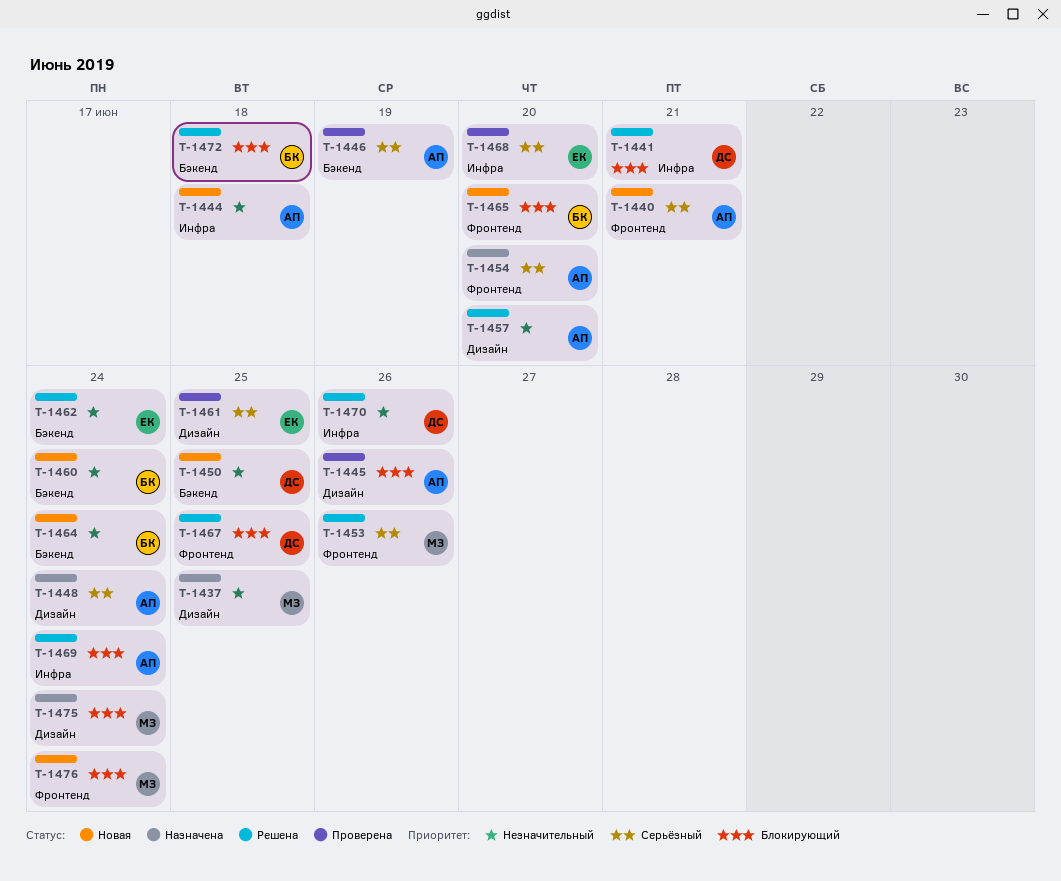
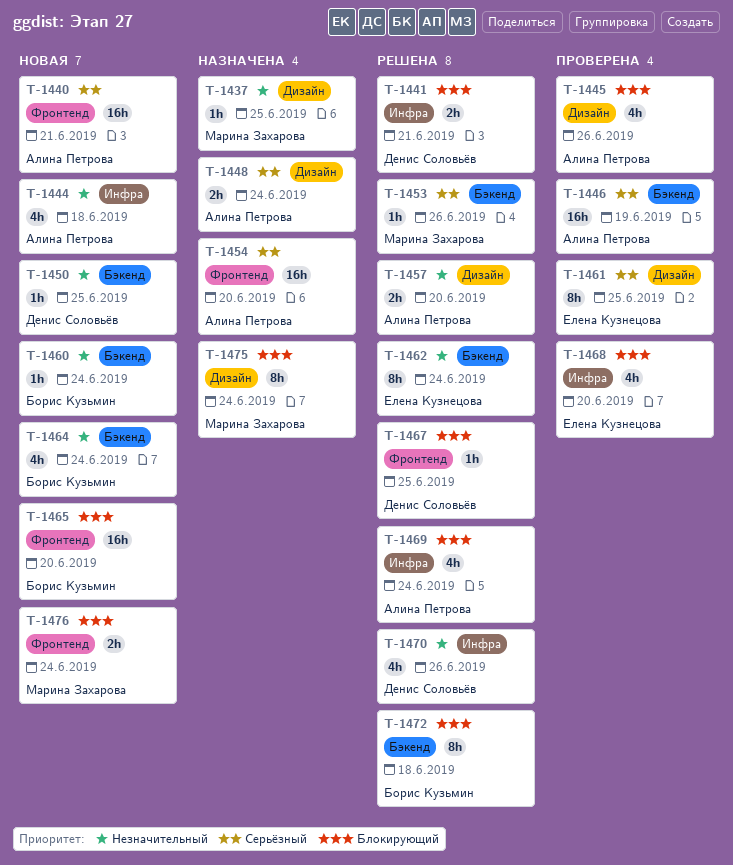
T-1453, label: Фронтенд -> Бэкенд
T-1468, priority: Серьёзный -> Блокирующий

